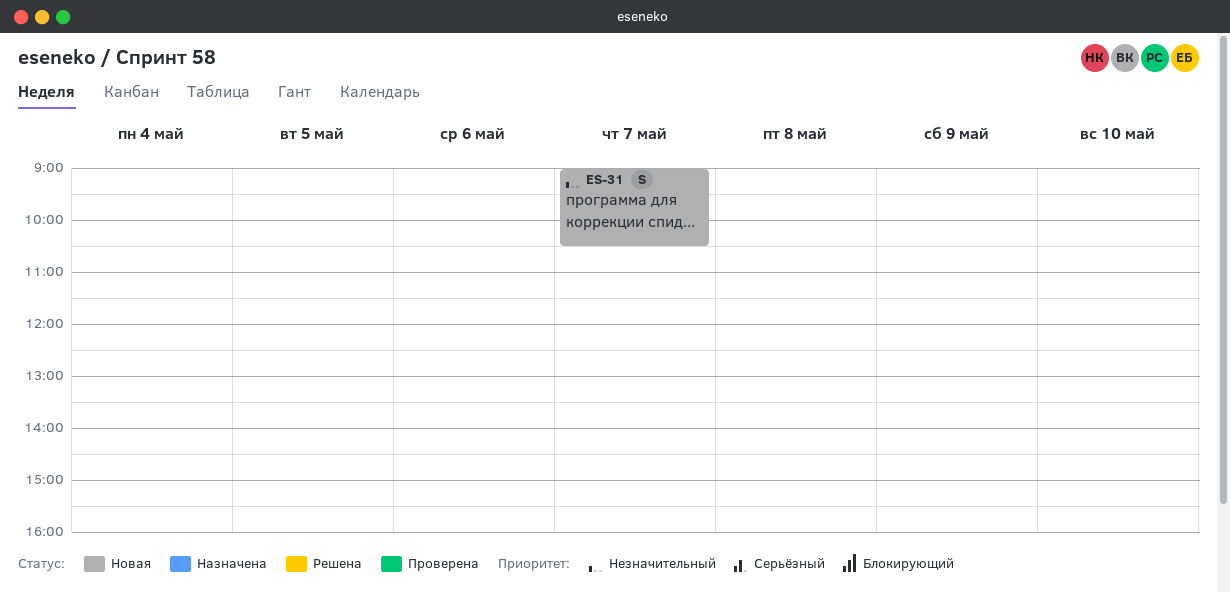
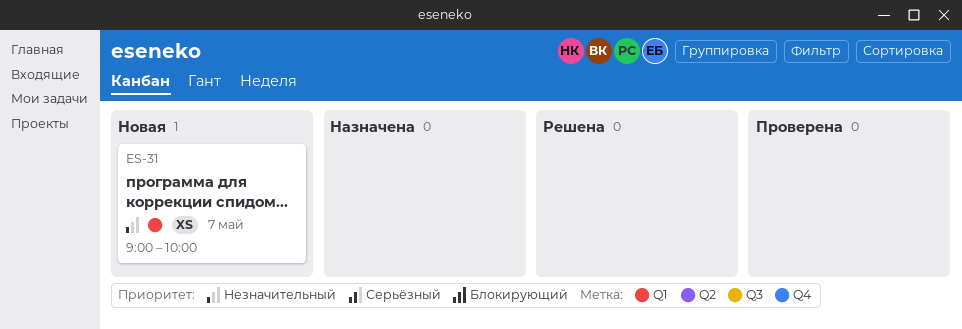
ES-31, estimate: S -> XS
ES-31, ends: 10:30 -> 10:00

